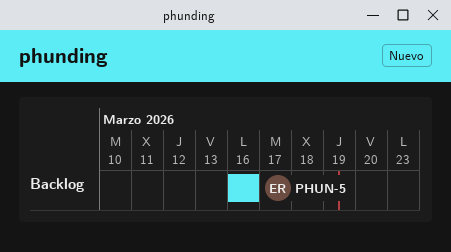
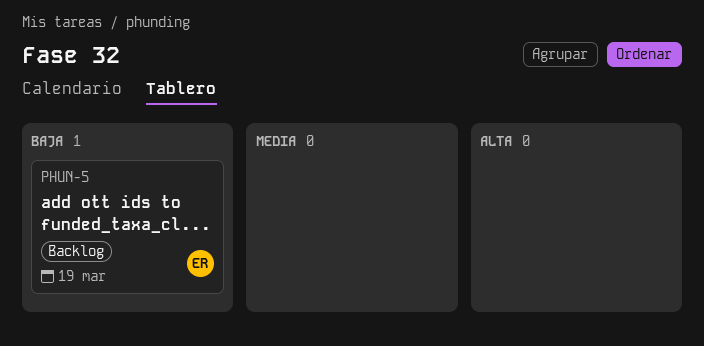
PHUN-5, due: Mar 16 -> Mar 19

